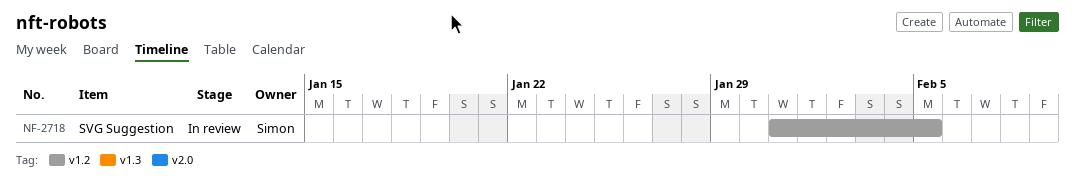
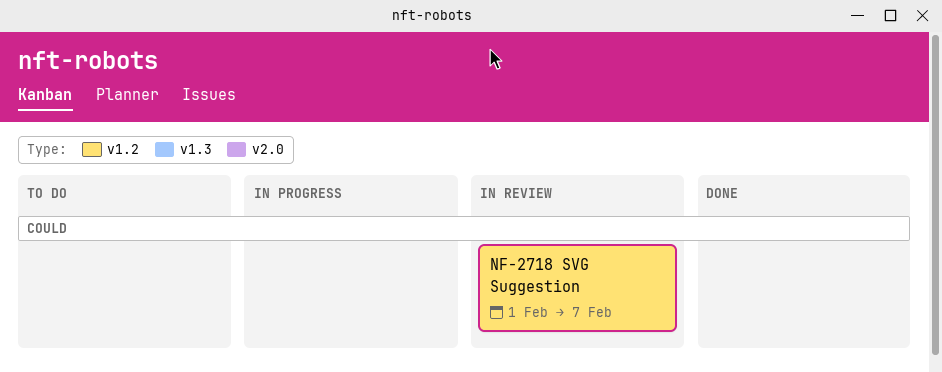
NF-2718, start: Jan 31 -> Feb 1
NF-2718, due: Feb 5 -> Feb 7

